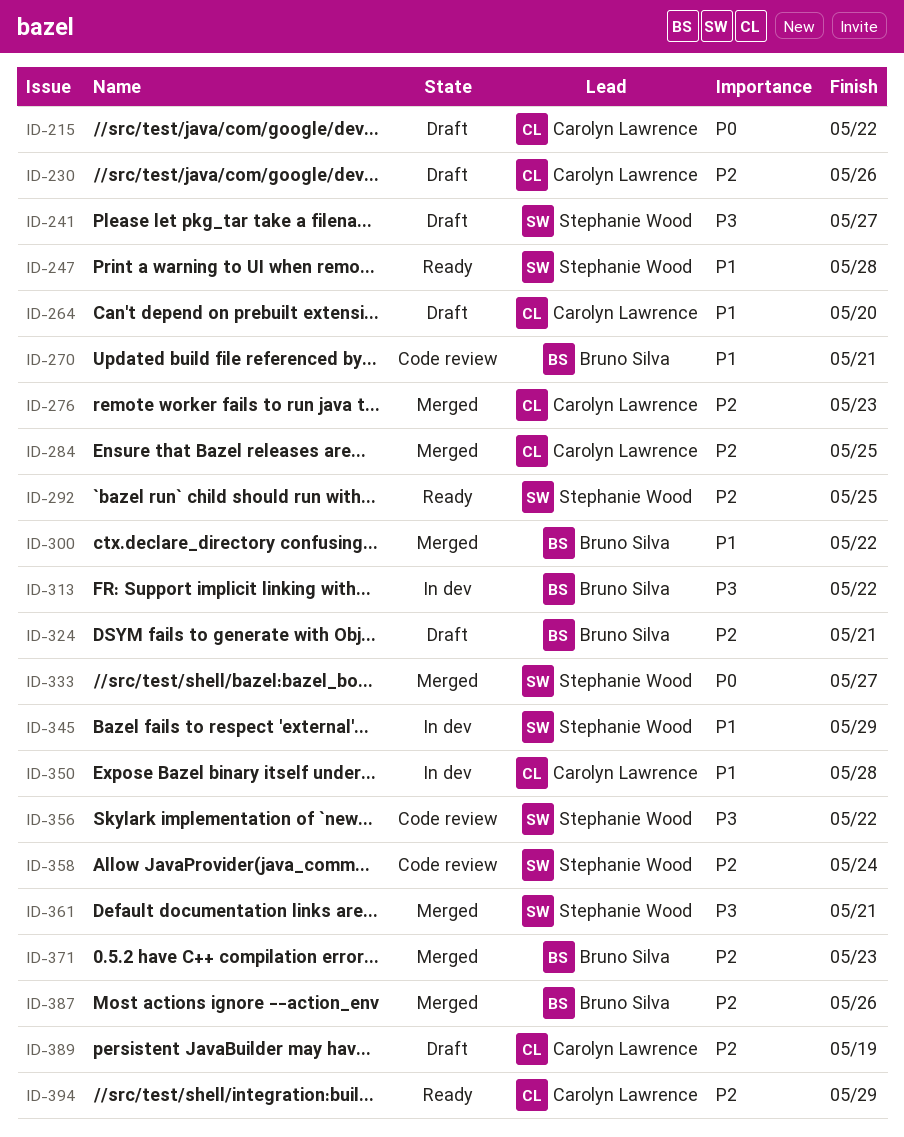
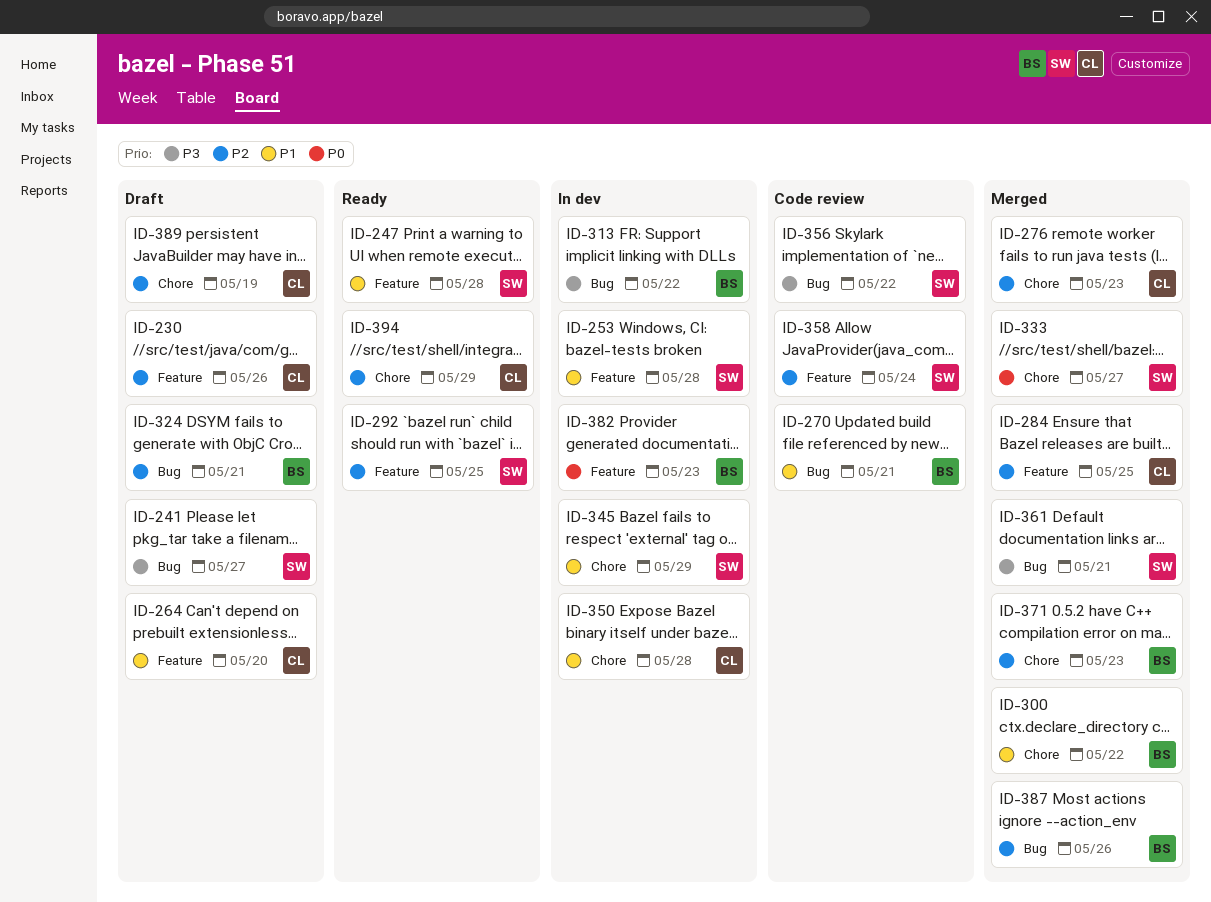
ID-215: present -> none
ID-253: none -> present
ID-382: none -> present

